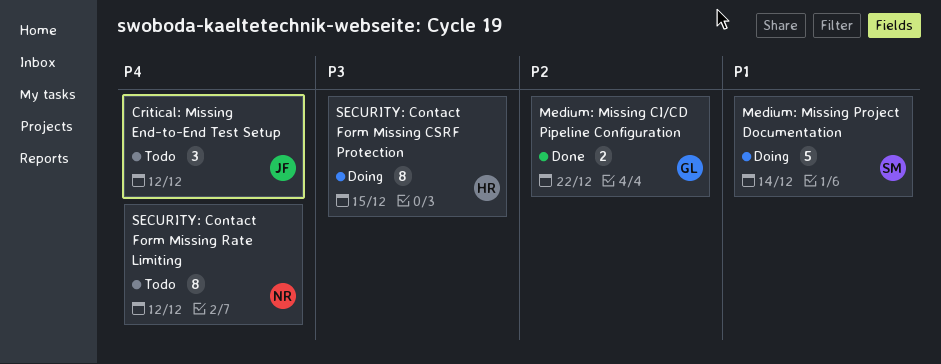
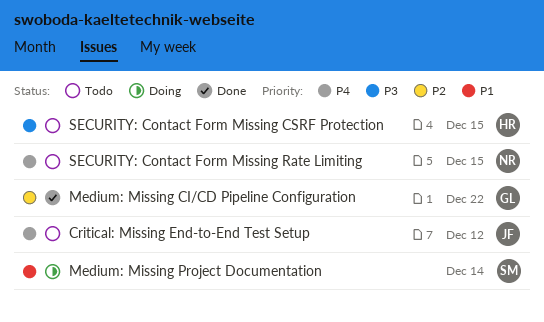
SECURITY: Contact Form Missing CSRF Protection, status: Doing -> Todo
SECURITY: Contact Form Missing Rate Limiting, due: Dec 12 -> Dec 15

